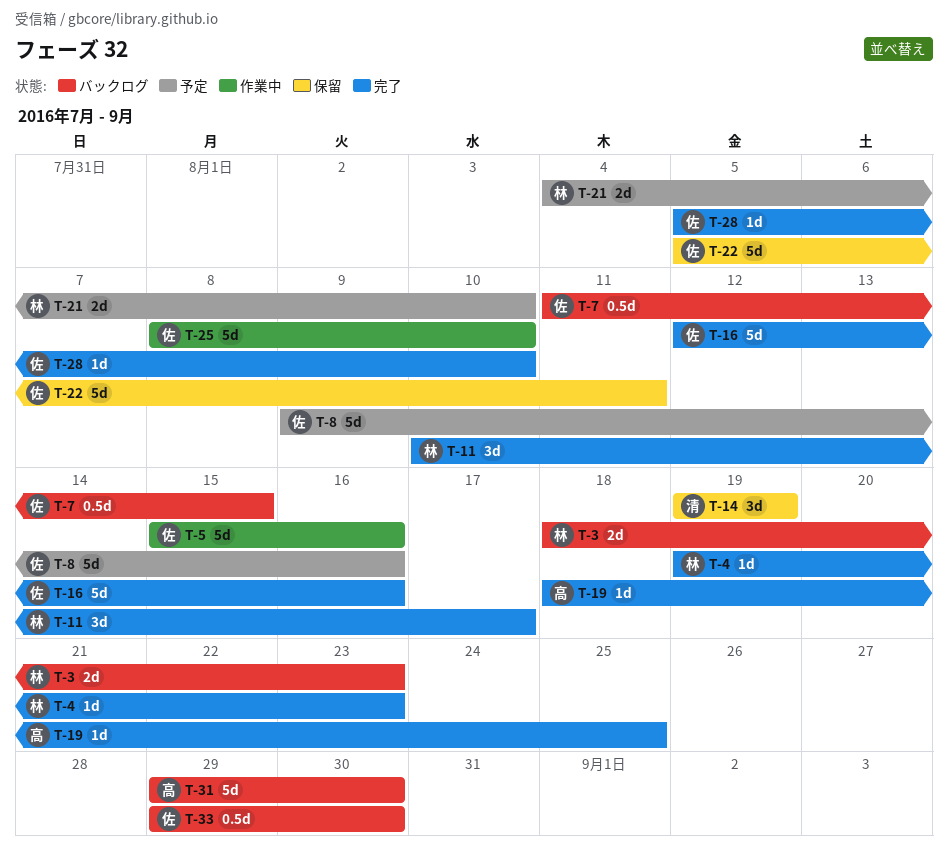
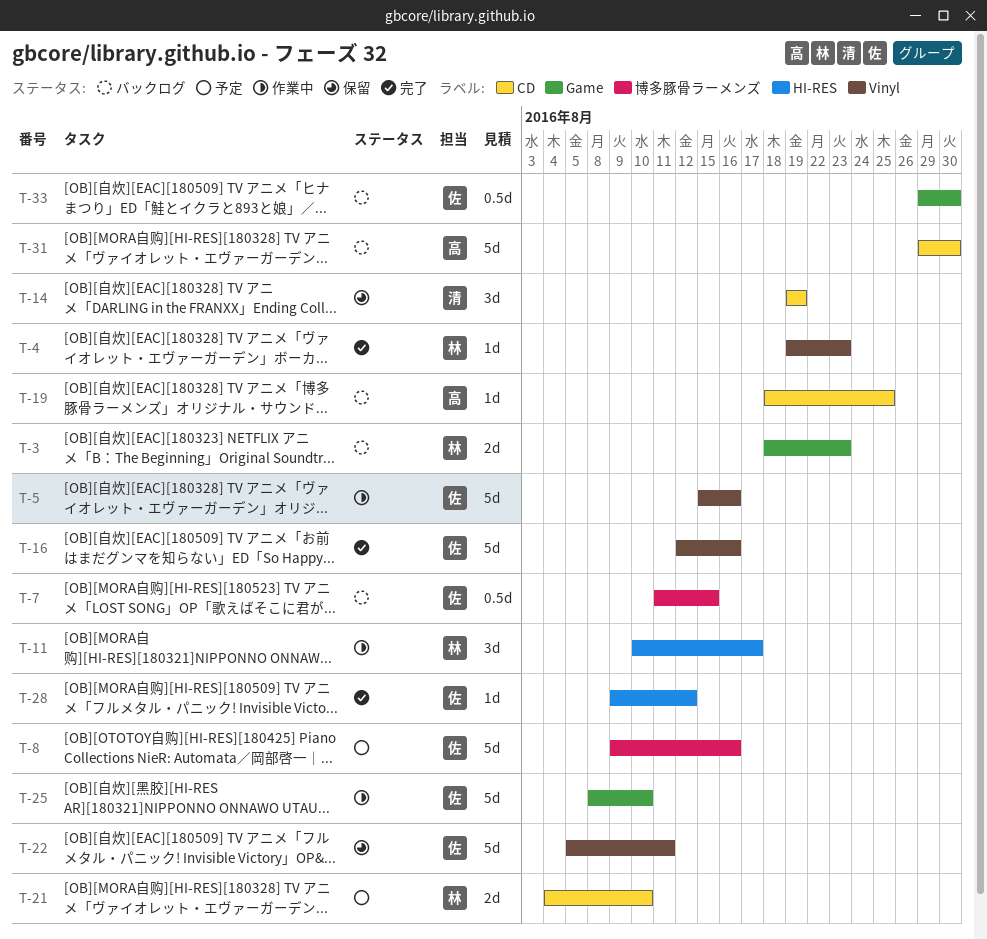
T-11, status: 完了 -> 作業中
T-19, status: 完了 -> バックログ
T-28, start: Aug 5 -> Aug 9
T-28, due: Aug 10 -> Aug 12

